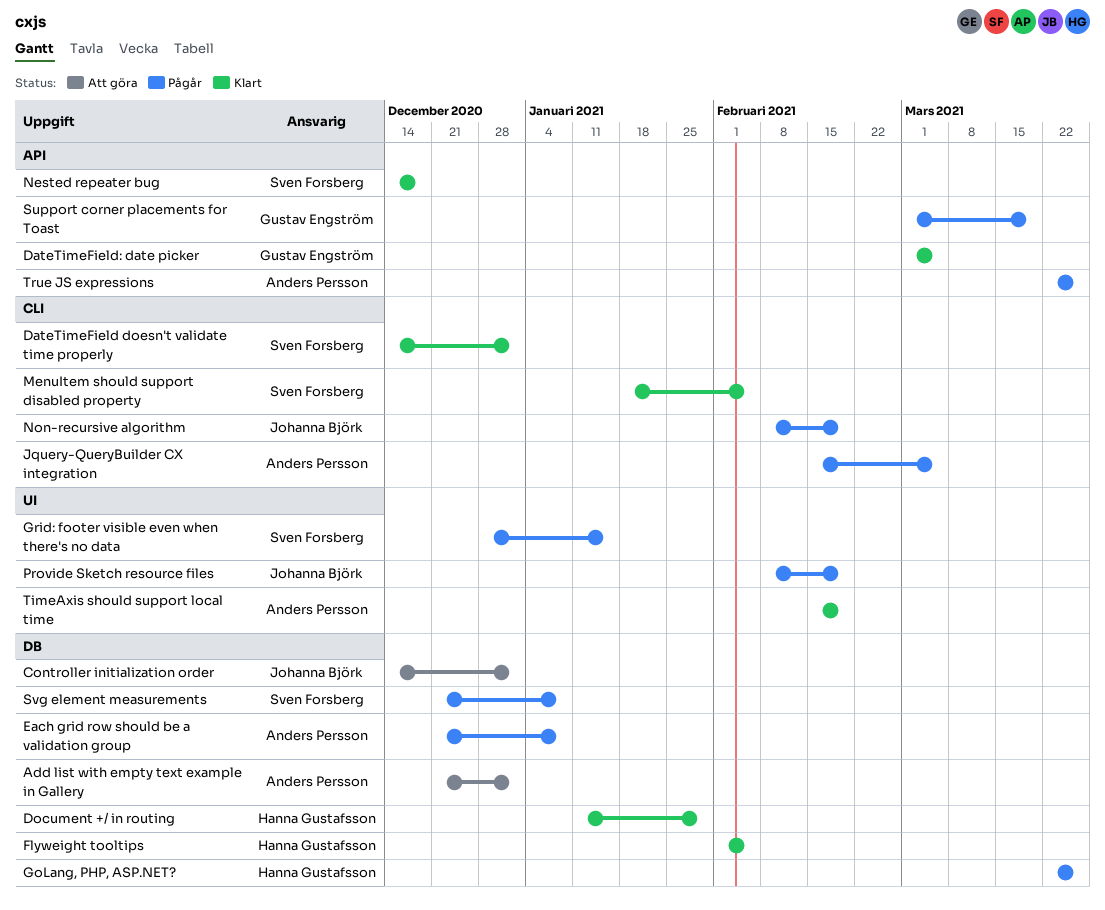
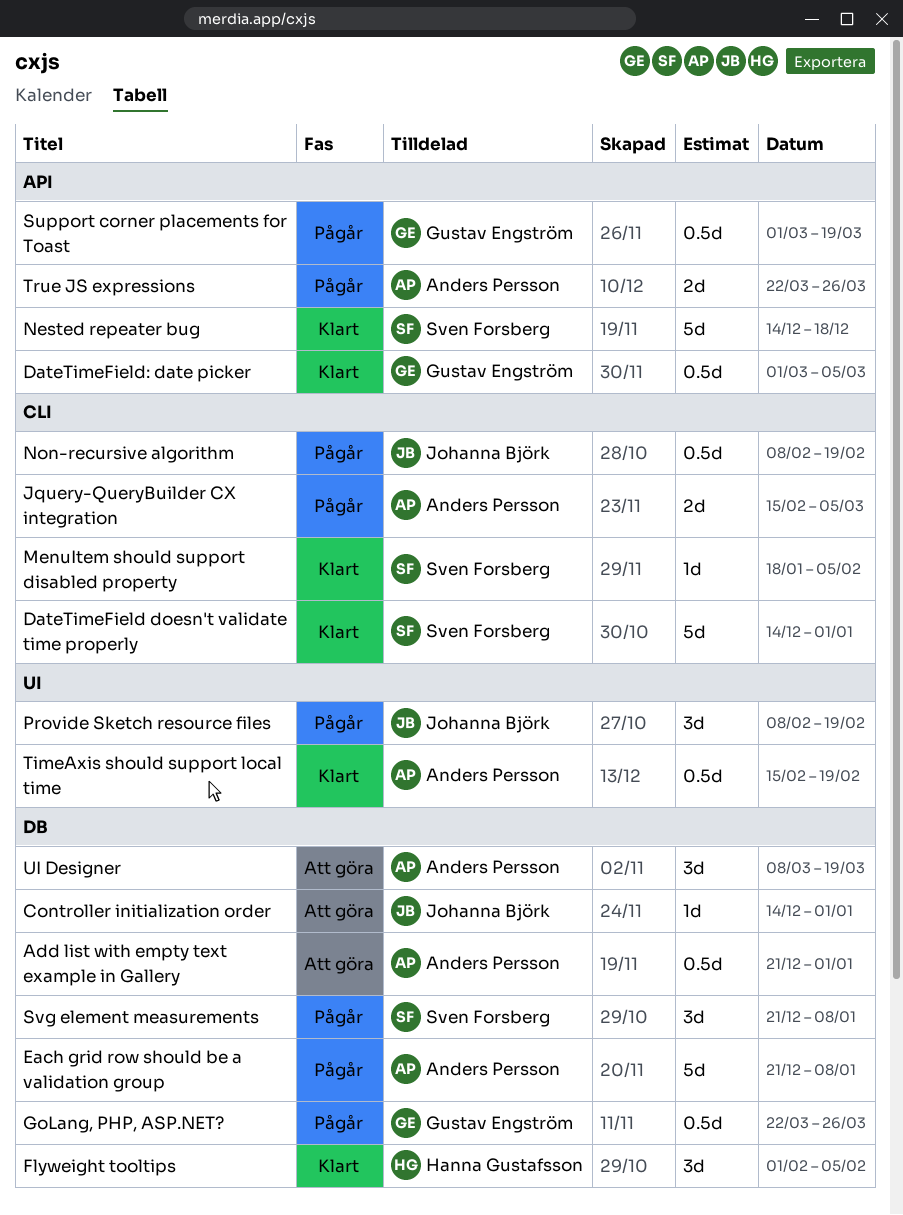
Document +/ in routing: present -> none
GoLang, PHP, ASP.NET?, owner: Hanna Gustafsson -> Gustav Engström
Grid: footer visible even when there's no data: present -> none
UI Designer: none -> present

